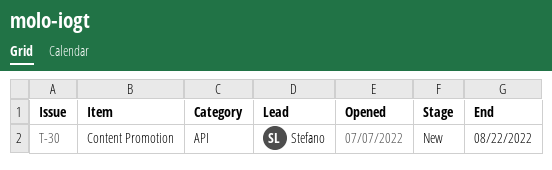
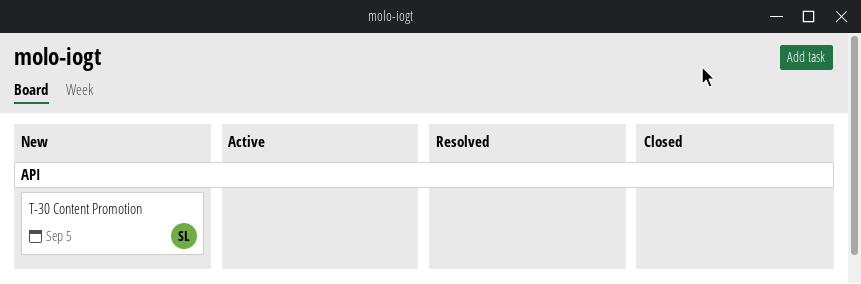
T-30, due: Aug 22 -> Sep 5

